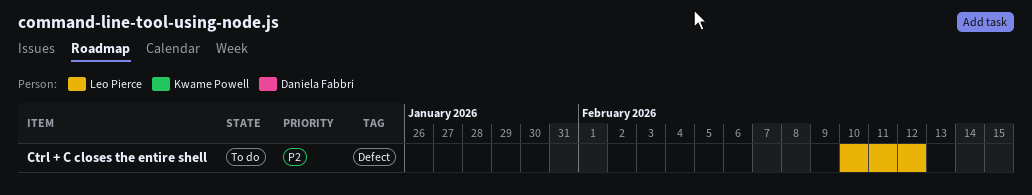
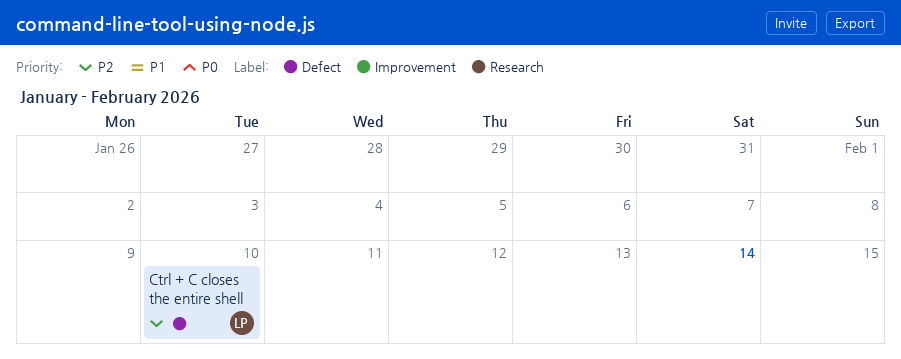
Ctrl + C closes the entire shell, due: Feb 12 -> Feb 10

